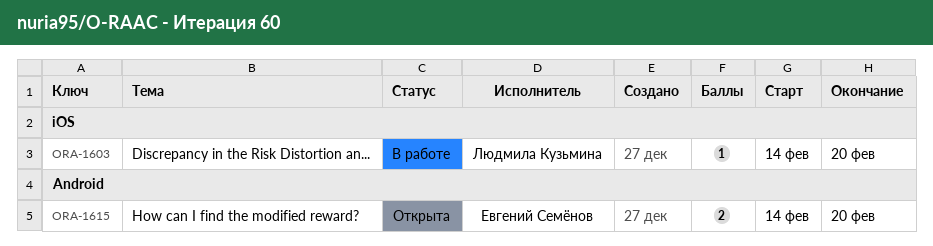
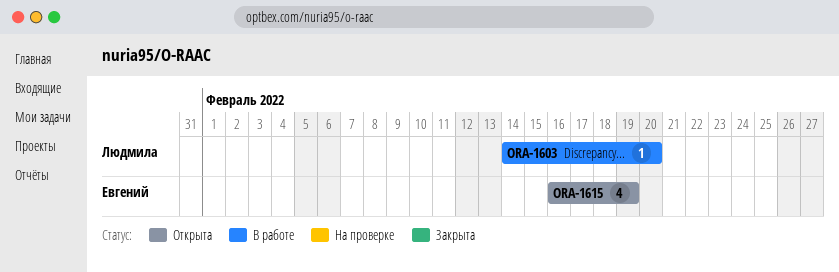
ORA-1615, estimate: 2 -> 4
ORA-1615, start: Feb 14 -> Feb 16
ORA-1615, due: Feb 20 -> Feb 19

